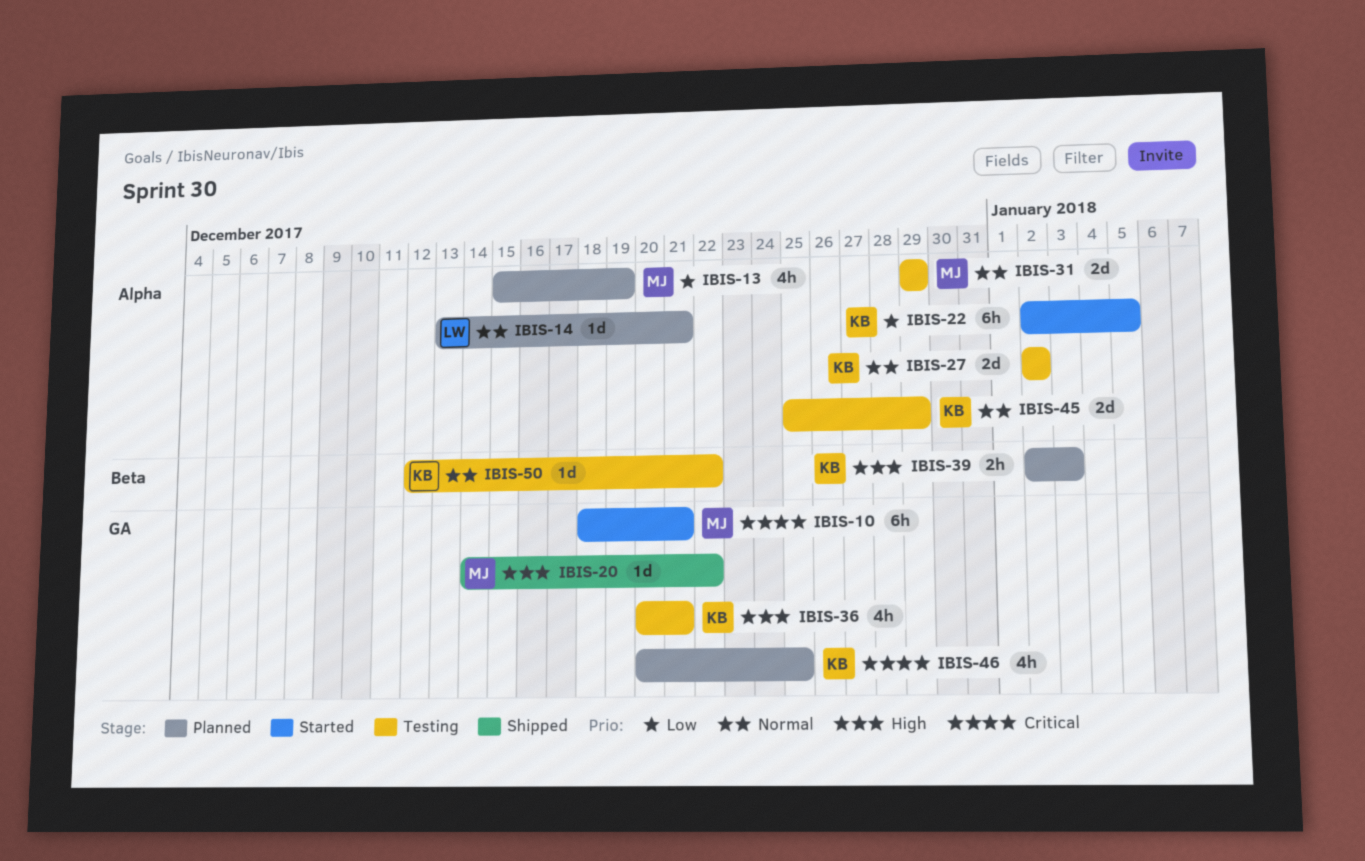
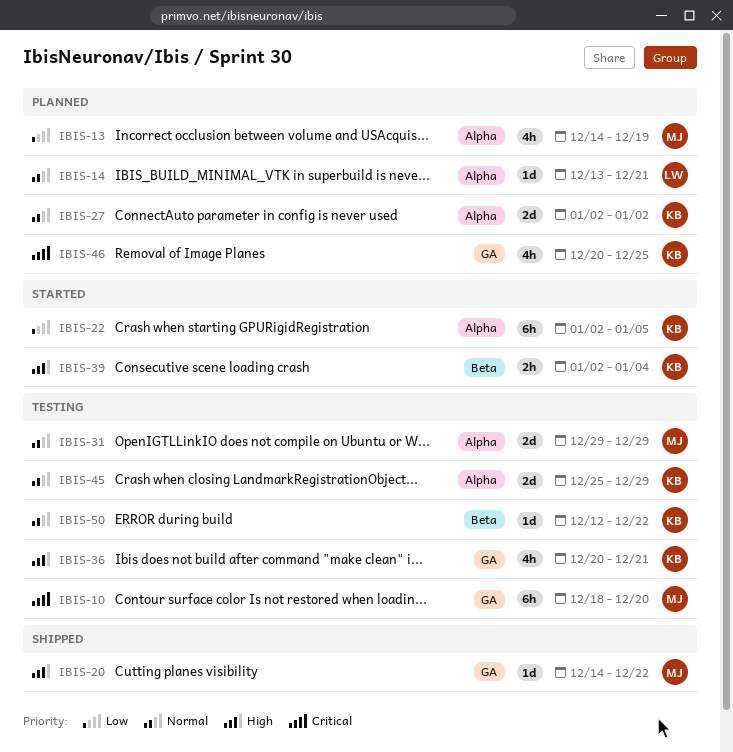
IBIS-10, status: Started -> Testing
IBIS-10, due: Dec 21 -> Dec 20
IBIS-13, start: Dec 15 -> Dec 14
IBIS-27, status: Testing -> Planned
IBIS-39, status: Planned -> Started
IBIS-39, due: Jan 3 -> Jan 4

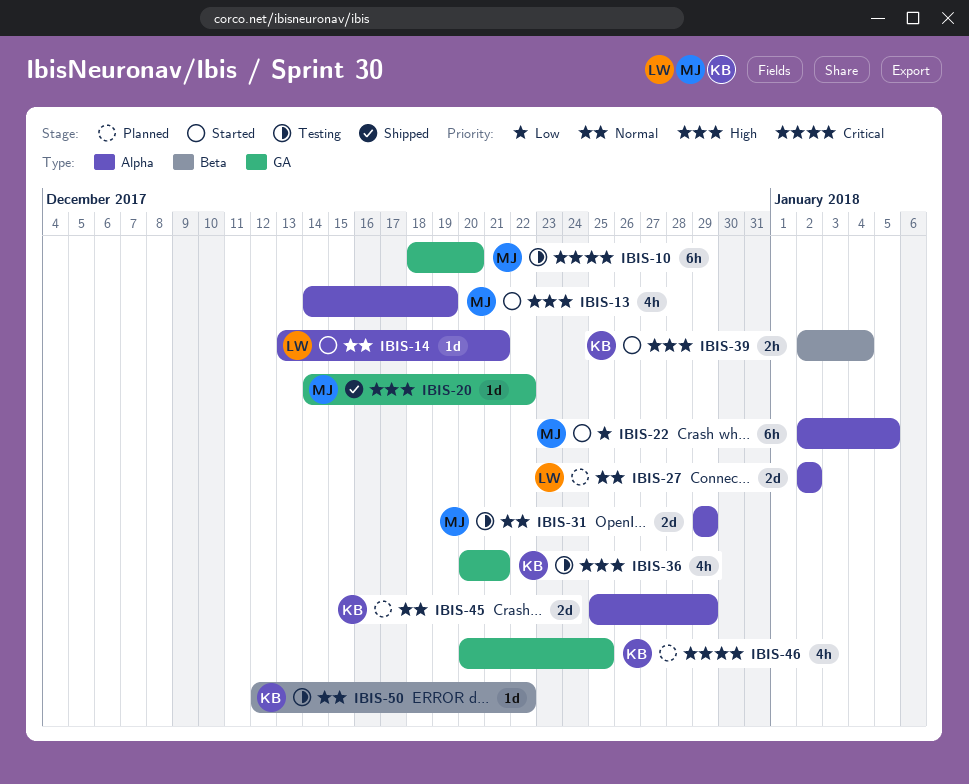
IBIS-13, status: Planned -> Started
IBIS-13, priority: Low -> High
IBIS-14, status: Planned -> Started
IBIS-22, owner: KB -> MJ
IBIS-27, owner: KB -> LW
IBIS-45, status: Testing -> Planned

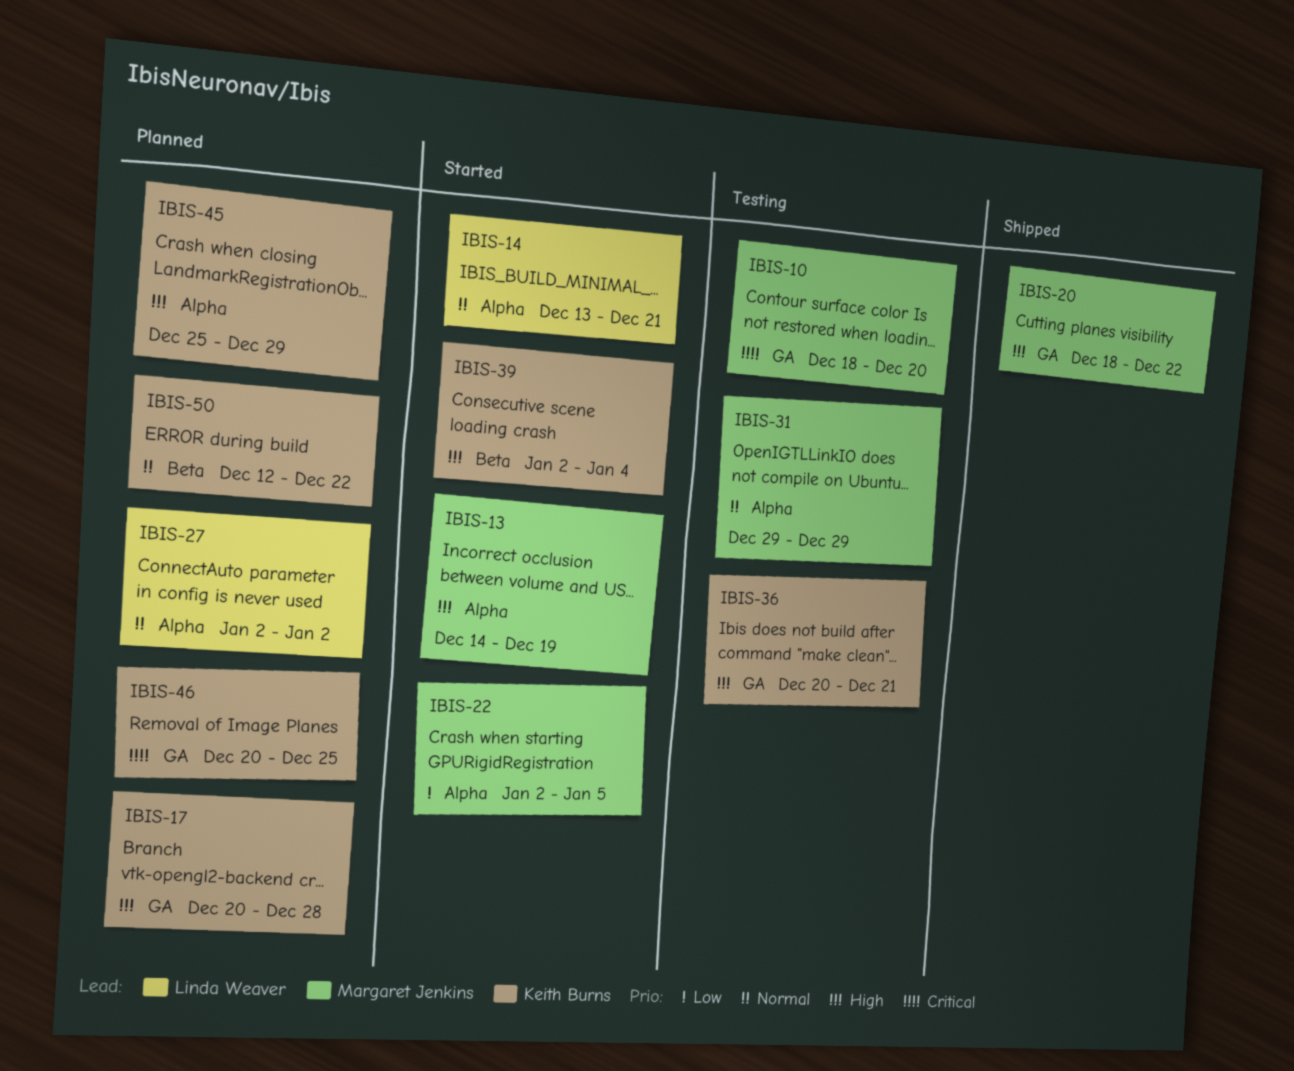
IBIS-17: none -> present
IBIS-20, start: Dec 14 -> Dec 18
IBIS-45, priority: Normal -> High
IBIS-50, status: Testing -> Planned

